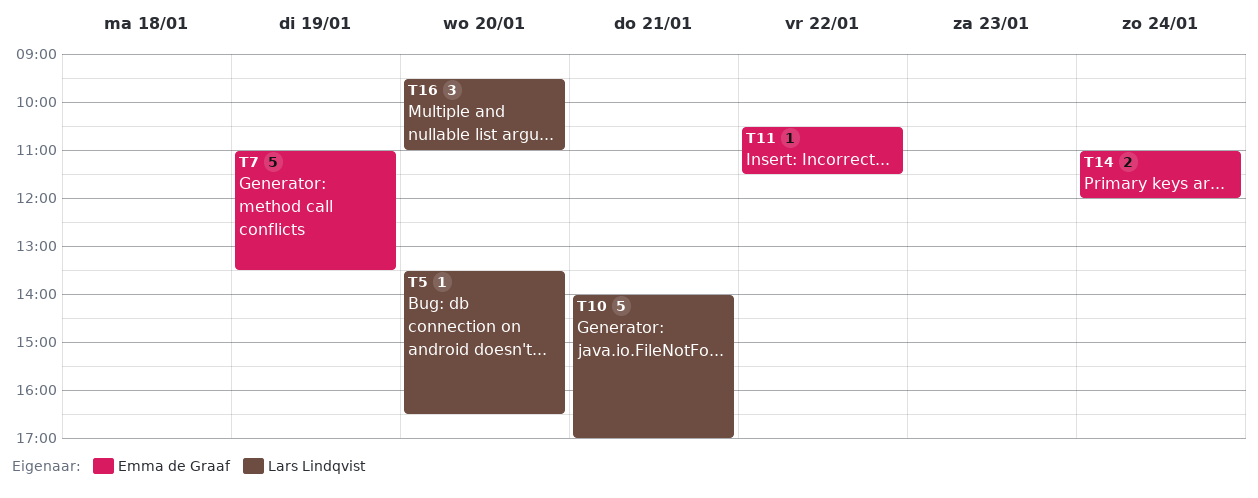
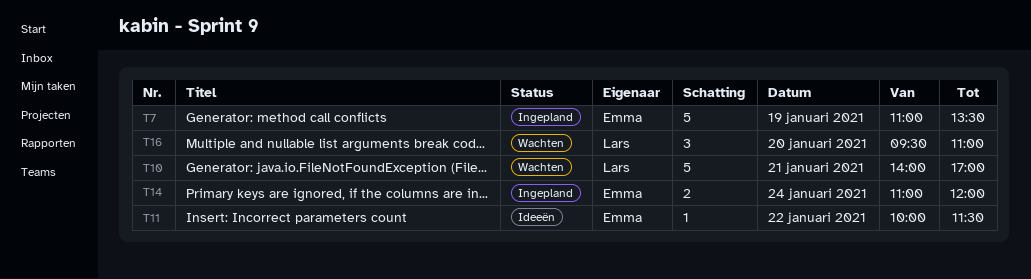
T5: present -> none
T11, begins: 10:30 -> 10:00

